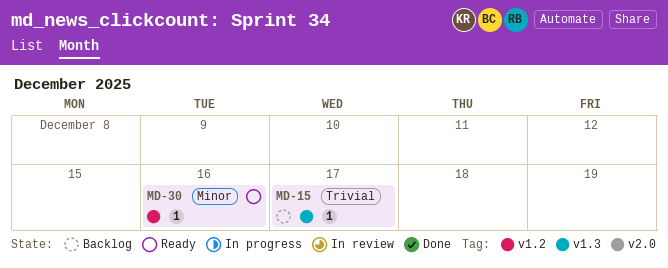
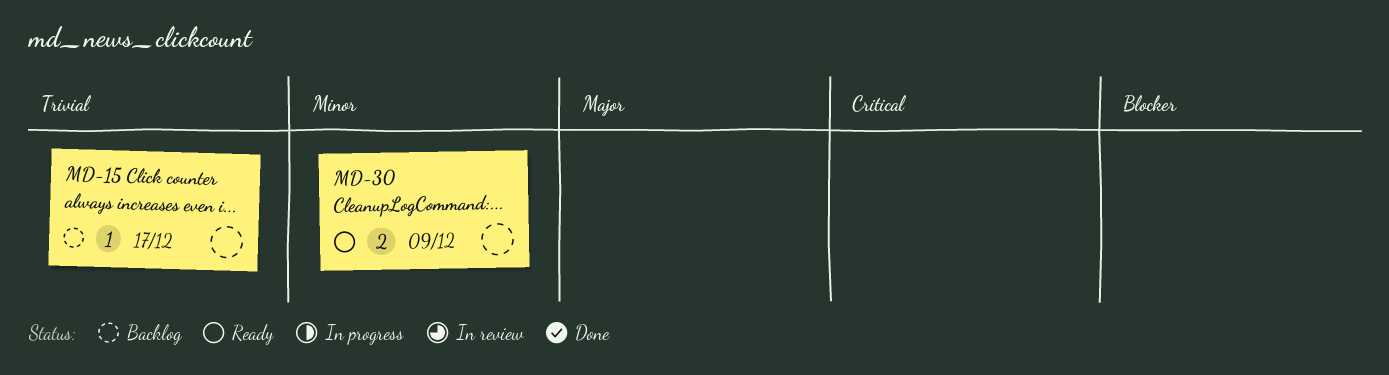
MD-30, estimate: 1 -> 2
MD-30, due: Dec 16 -> Dec 9

